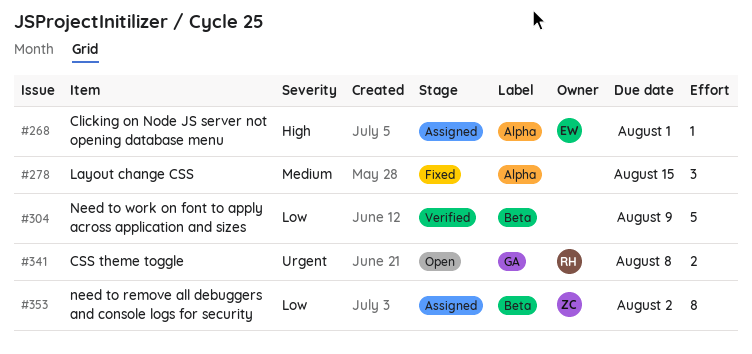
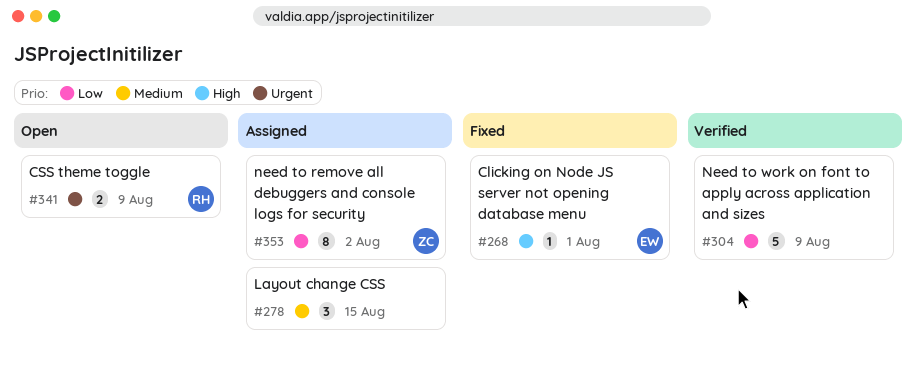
#268, status: Assigned -> Fixed
#278, status: Fixed -> Assigned
#341, due: Aug 8 -> Aug 9

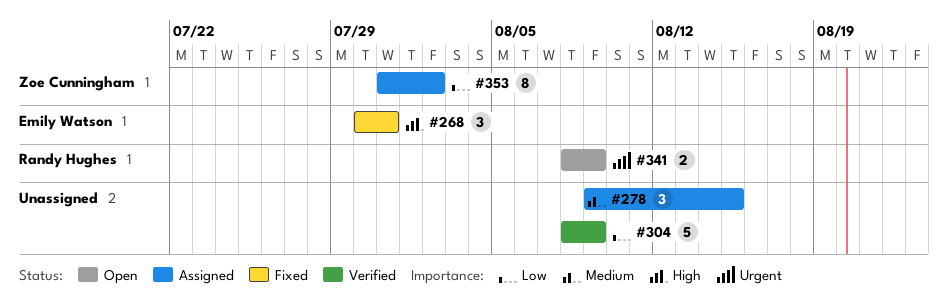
#268, estimate: 1 -> 3
#268, due: Aug 1 -> Jul 31

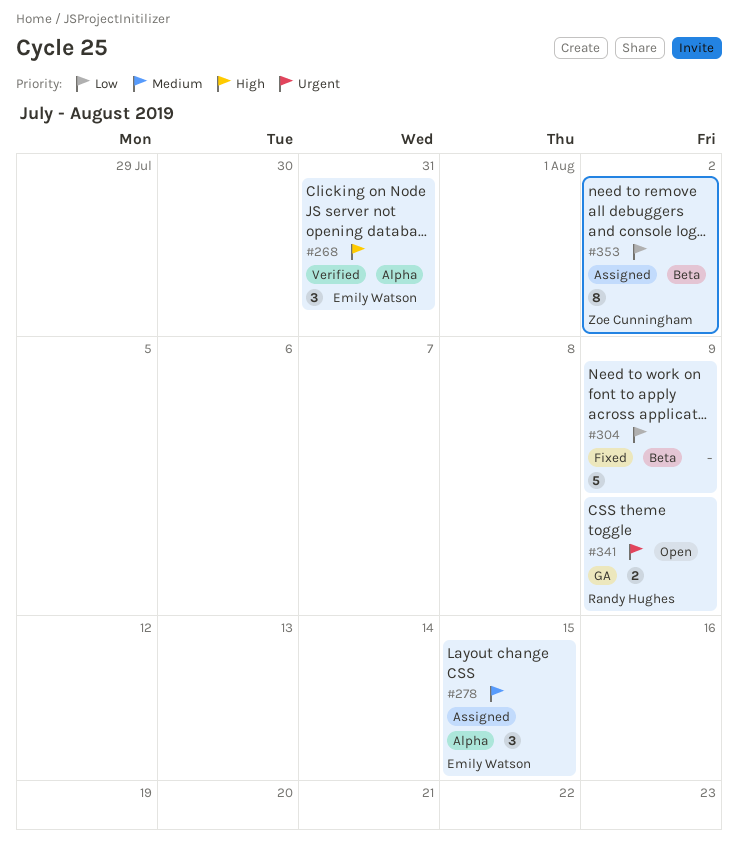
#268, status: Fixed -> Verified
#278, owner: none -> Emily Watson
#304, status: Verified -> Fixed

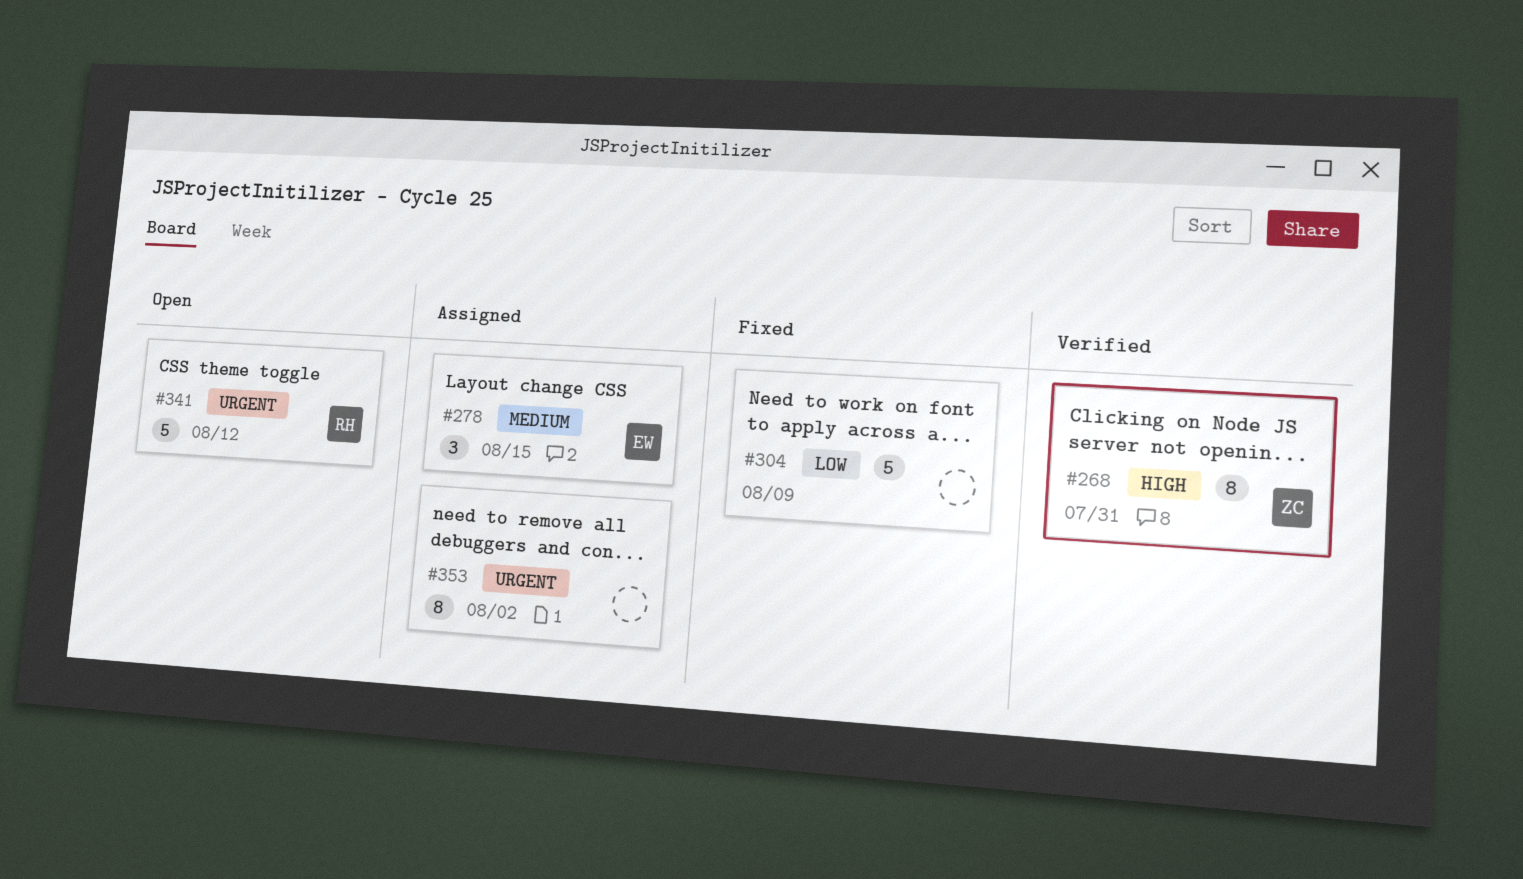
#268, owner: Emily Watson -> Zoe Cunningham
#268, estimate: 3 -> 8
#341, estimate: 2 -> 5
#341, due: Aug 9 -> Aug 12
#353, owner: Zoe Cunningham -> none
#353, priority: Low -> Urgent

